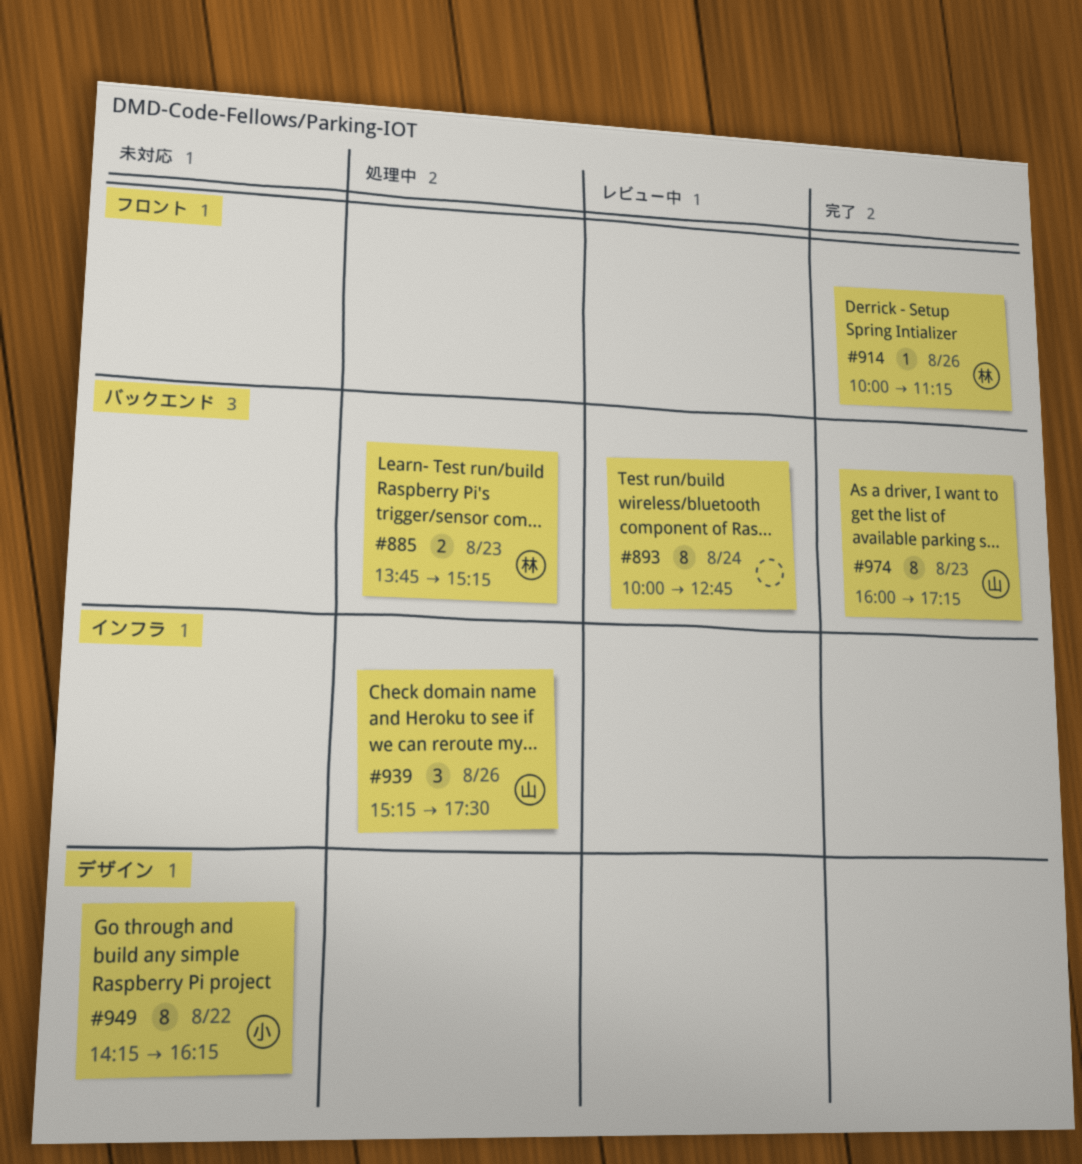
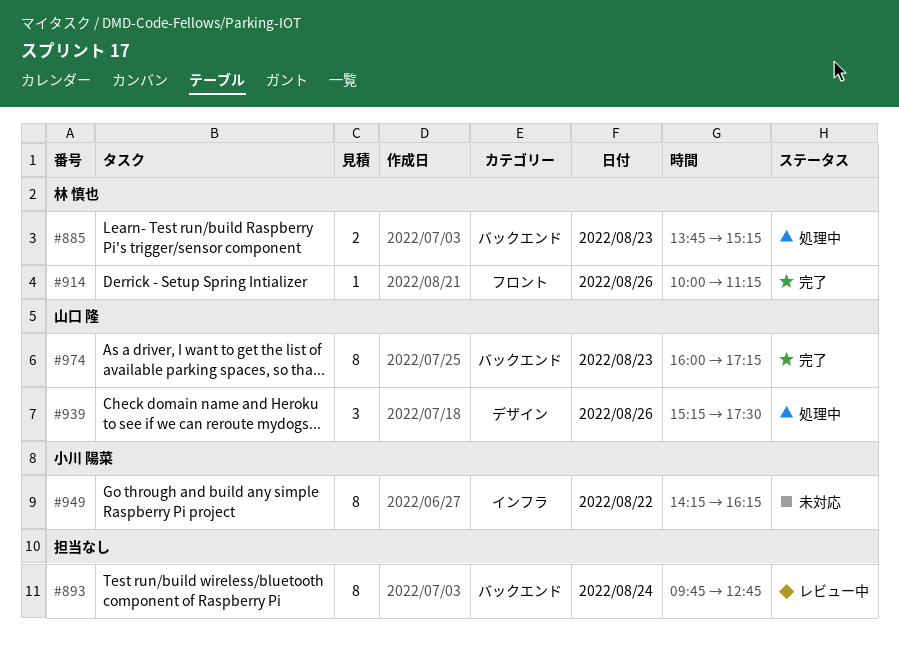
#893, begins: 10:00 -> 09:45
#939, label: インフラ -> デザイン
#949, label: デザイン -> インフラ

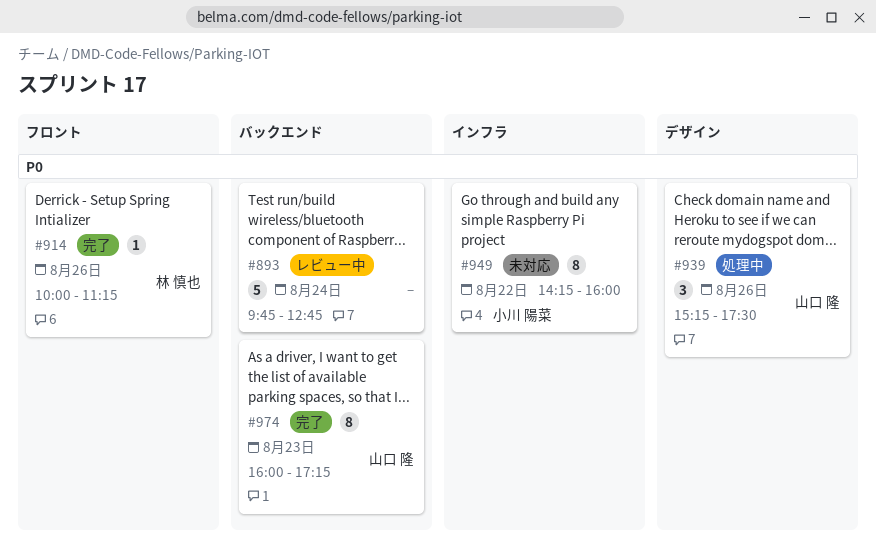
#885: present -> none
#893, estimate: 8 -> 5
#949, ends: 16:15 -> 16:00

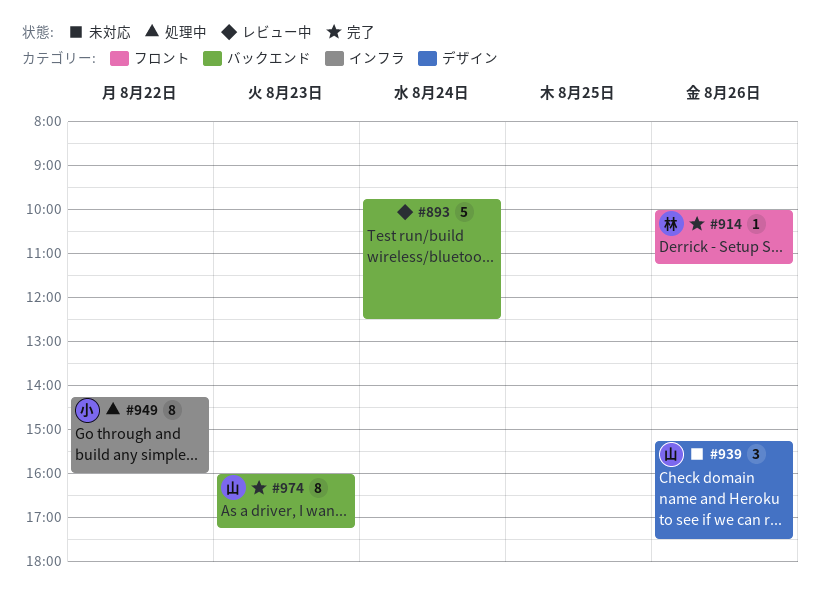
#893, ends: 12:45 -> 12:30
#939, status: 処理中 -> 未対応
#949, status: 未対応 -> 処理中

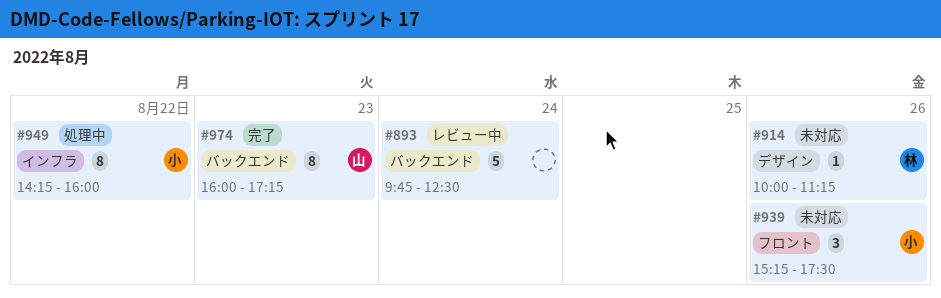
#914, status: 完了 -> 未対応
#914, label: フロント -> デザイン
#939, owner: 山 -> 小
#939, label: デザイン -> フロント

